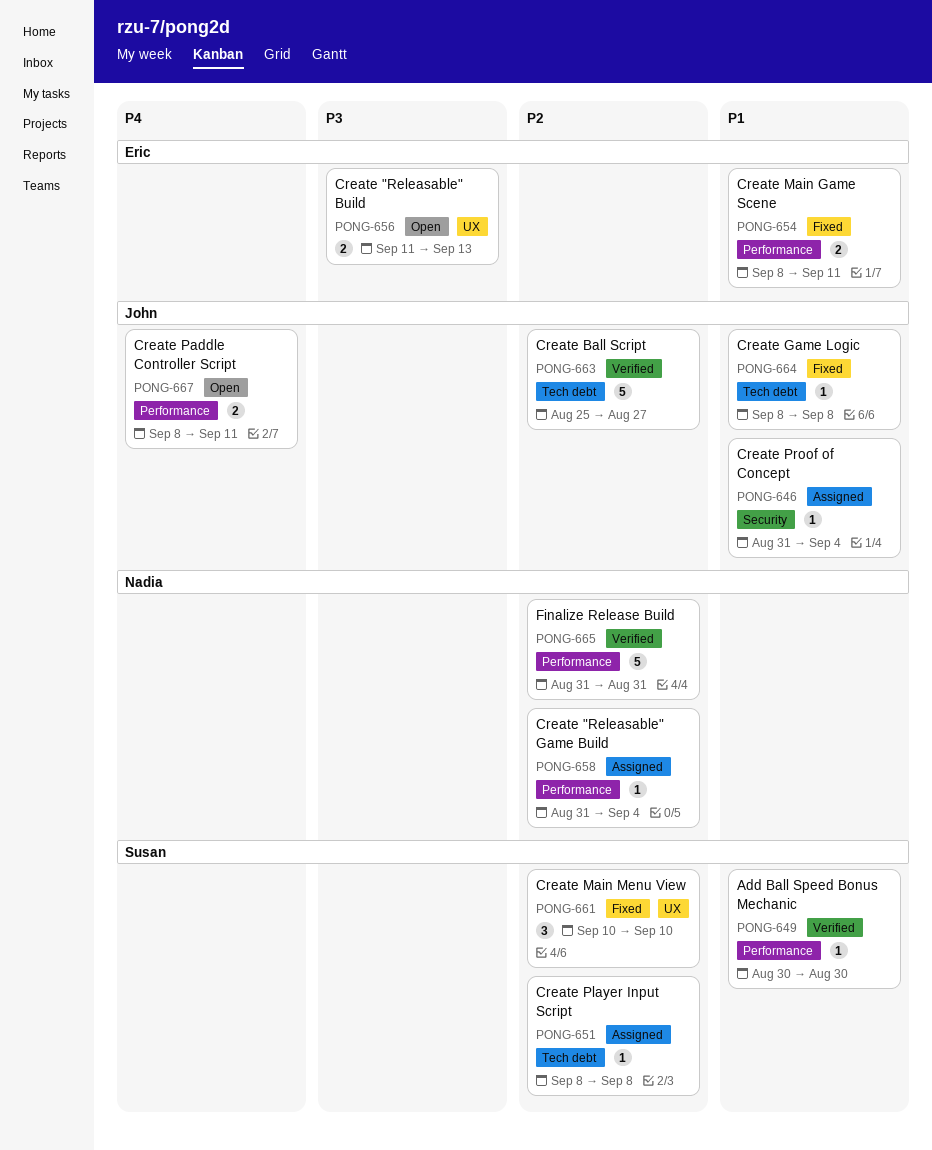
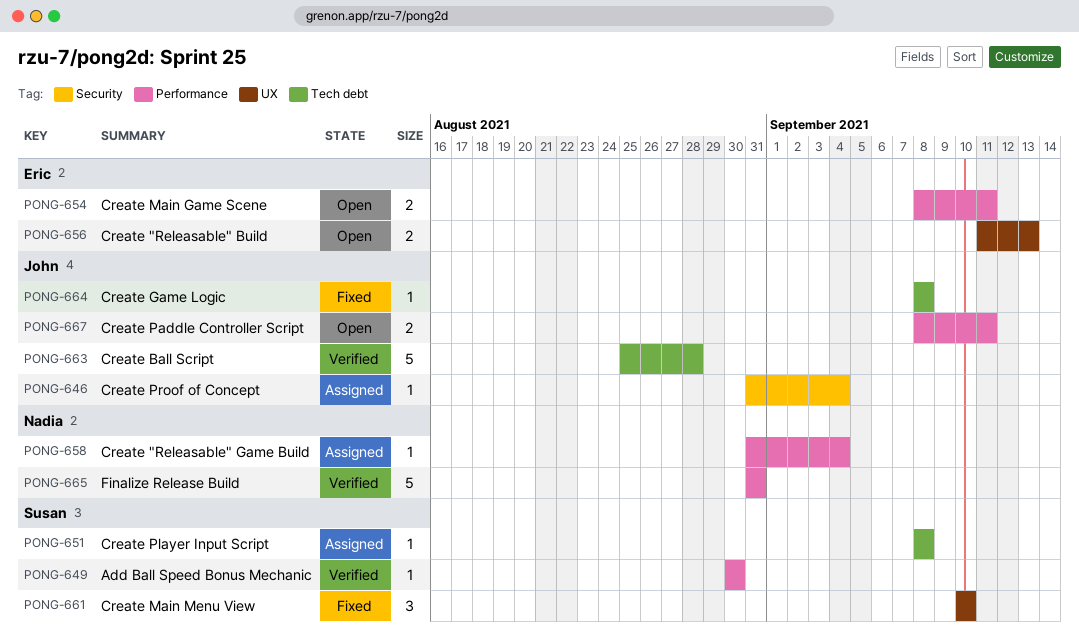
PONG-654, status: Fixed -> Open
PONG-663, due: Aug 27 -> Aug 28

